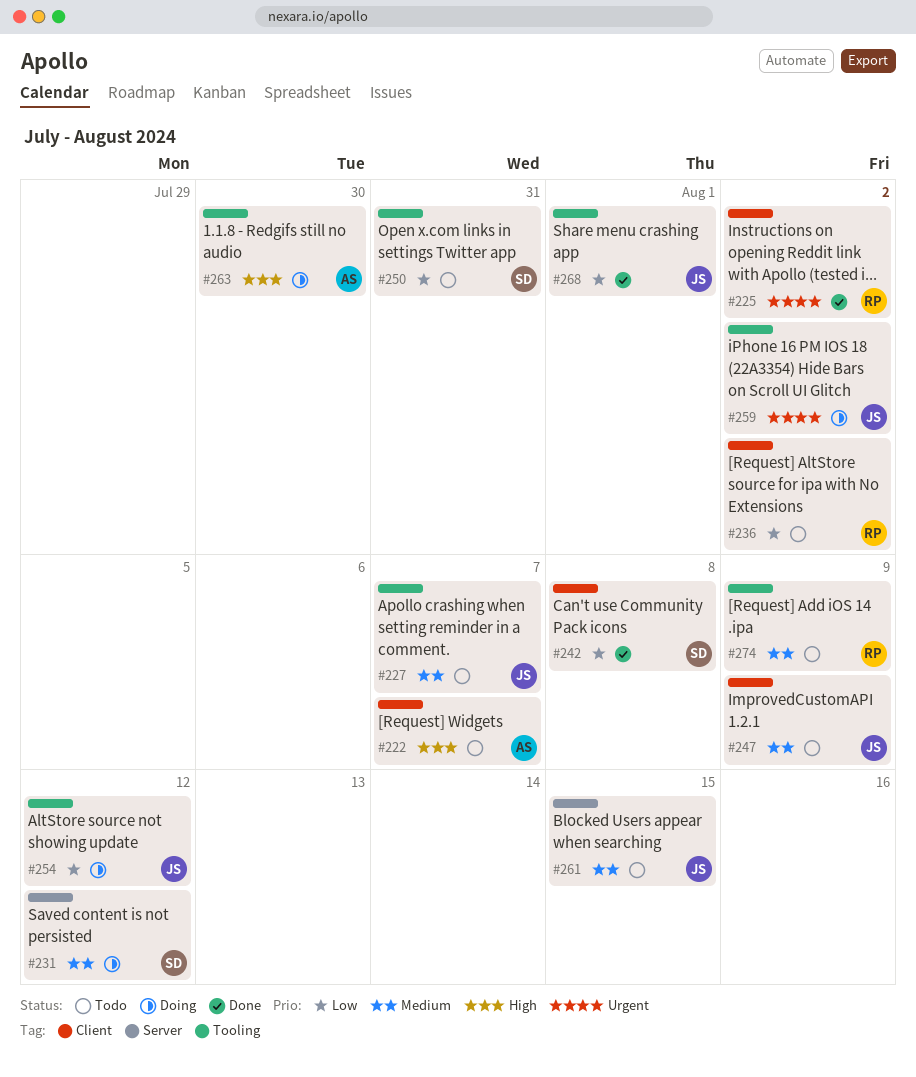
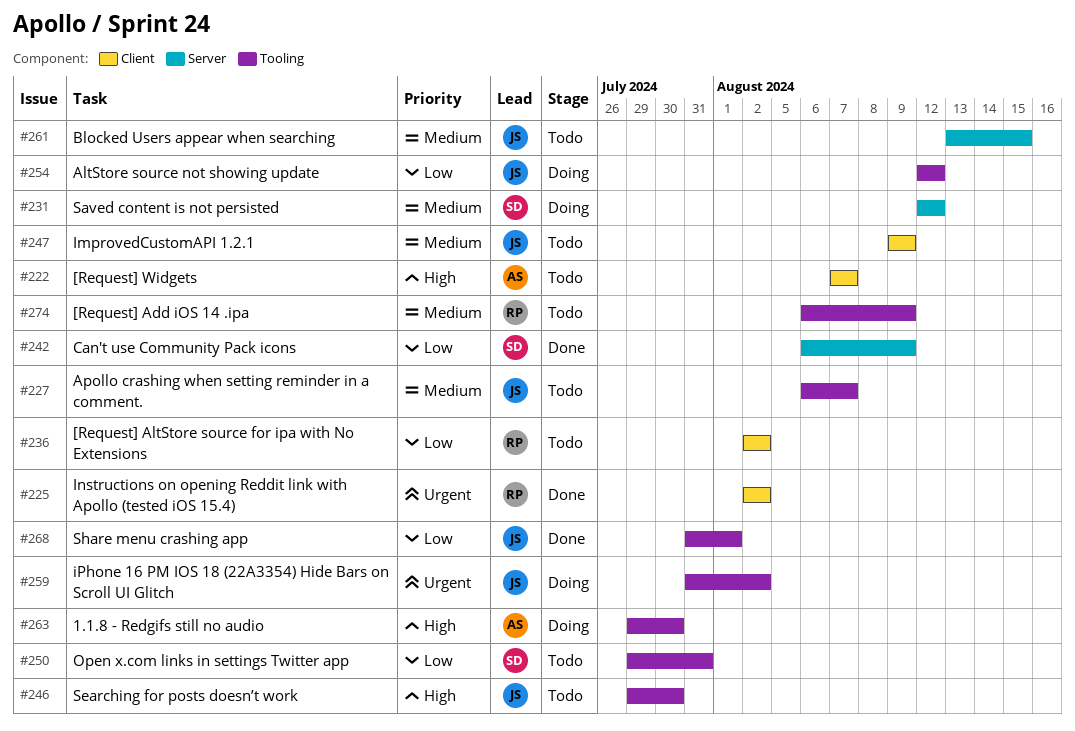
#242, label: Client -> Server
#242, due: Aug 8 -> Aug 9
#246: none -> present

